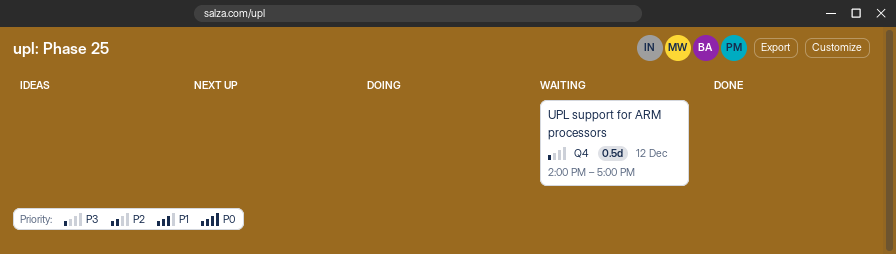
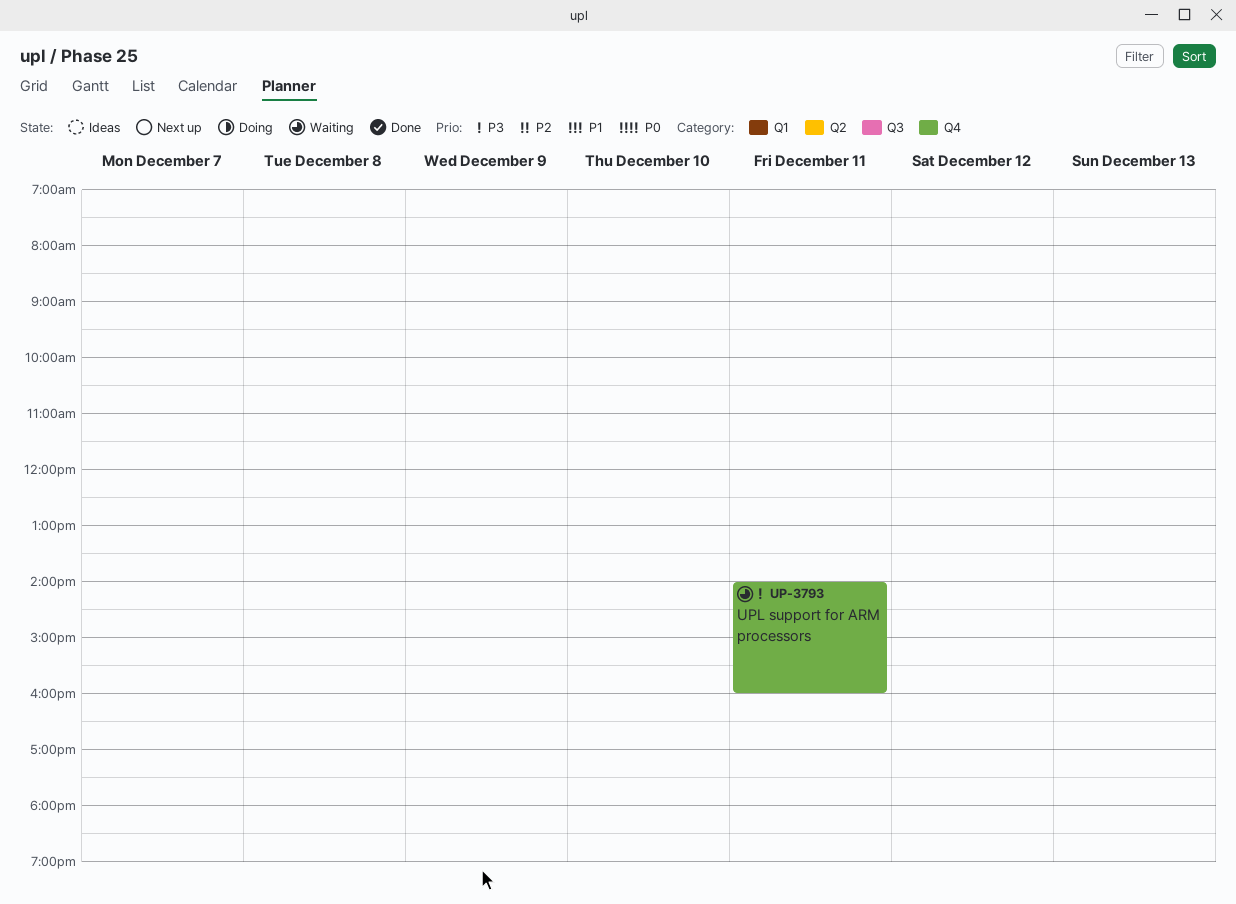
UPL support for ARM processors, day: Dec 12 -> Dec 11
UPL support for ARM processors, ends: 17:00 -> 16:00

